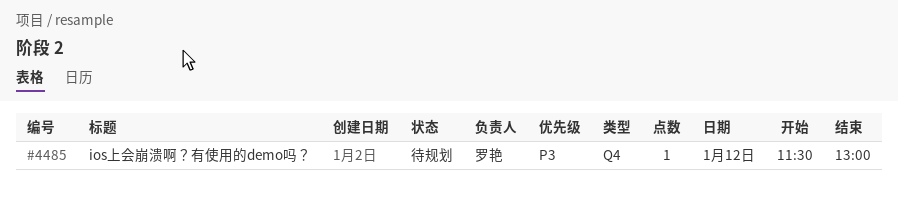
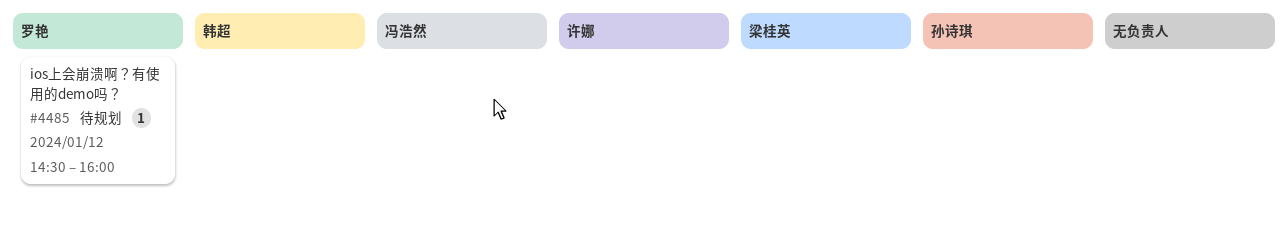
#4485, begins: 11:30 -> 14:30
#4485, ends: 13:00 -> 16:00

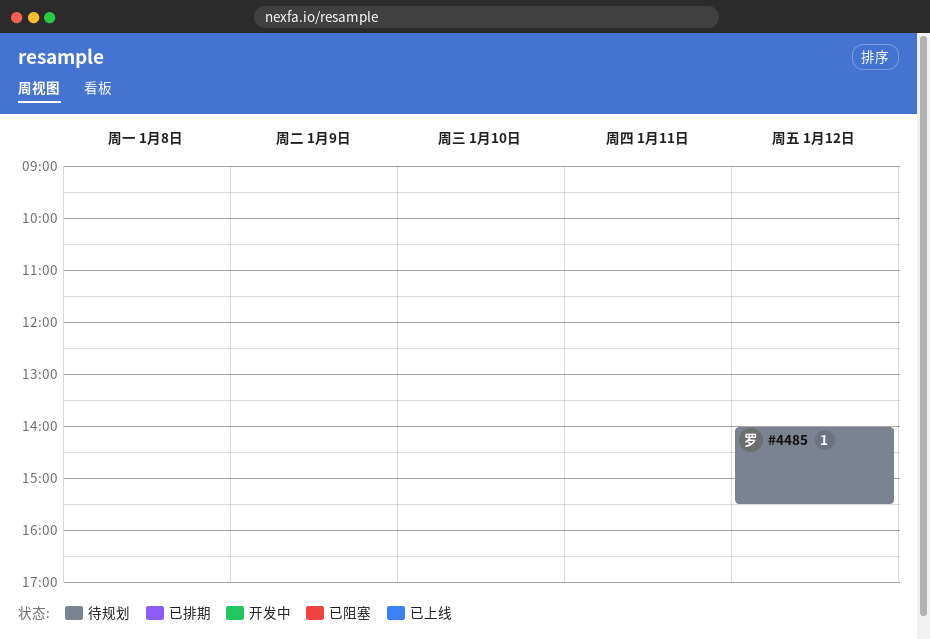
#4485, begins: 14:30 -> 14:00
#4485, ends: 16:00 -> 15:30

